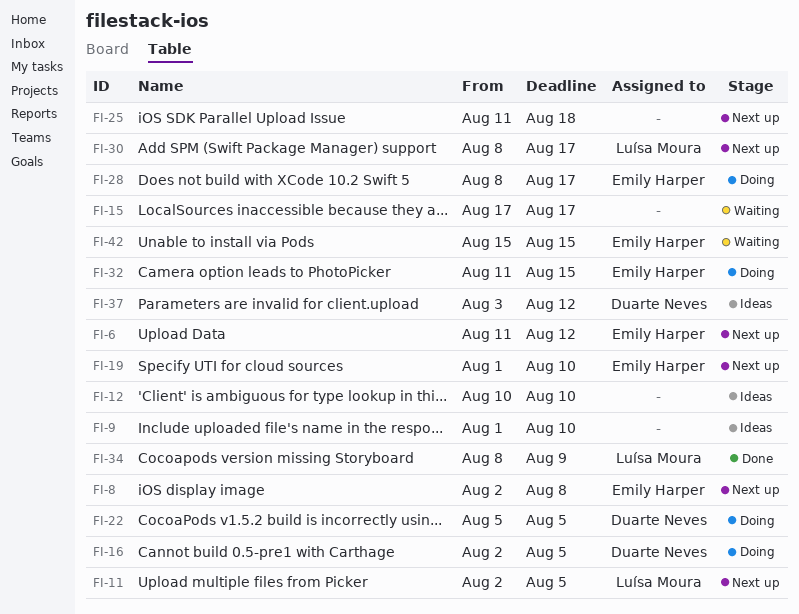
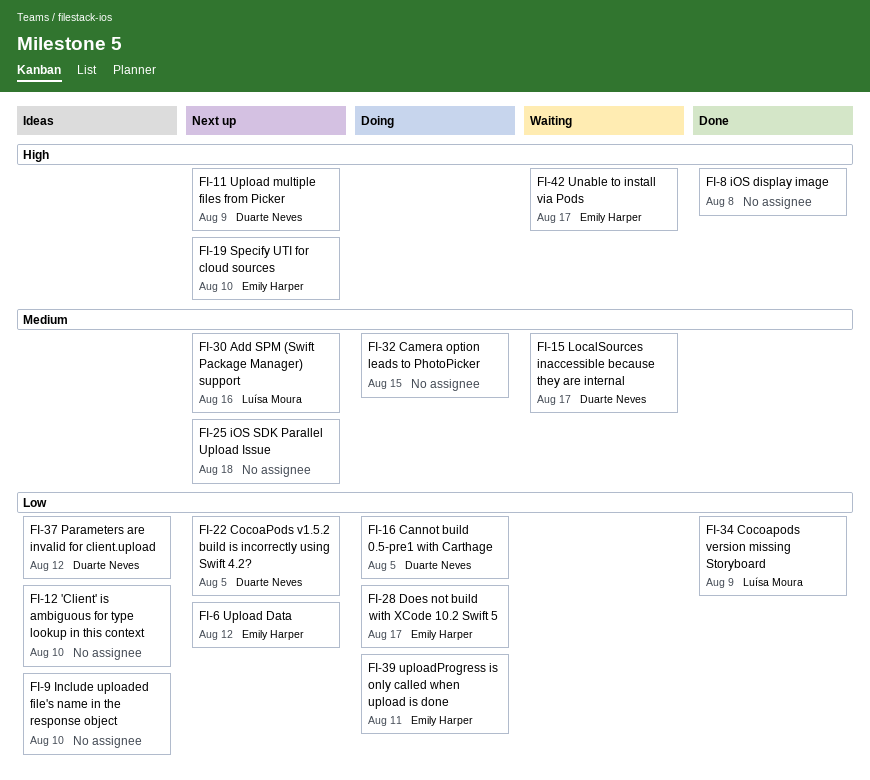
FI-8, status: Next up -> Done
FI-8, owner: Emily Harper -> none
FI-11, owner: Luísa Moura -> Duarte Neves
FI-11, due: Aug 5 -> Aug 9
FI-15, owner: none -> Duarte Neves
FI-22, status: Doing -> Next up
FI-30, due: Aug 17 -> Aug 16
FI-32, owner: Emily Harper -> none
FI-39: none -> present
FI-42, due: Aug 15 -> Aug 17

